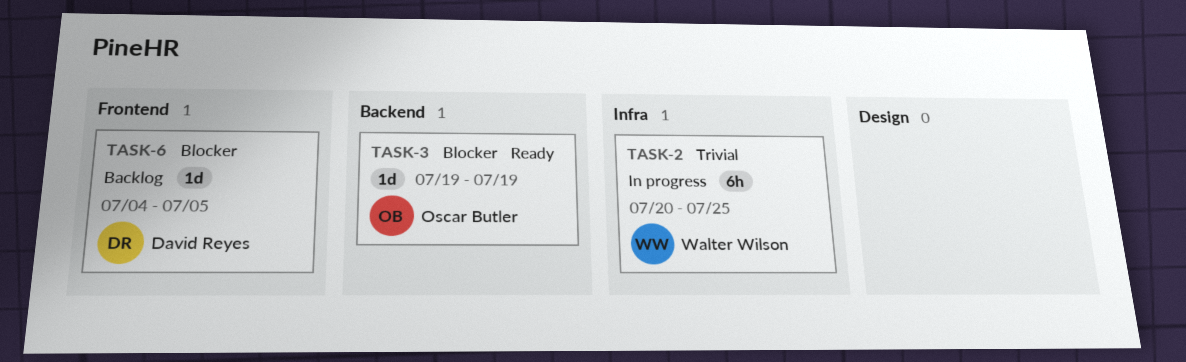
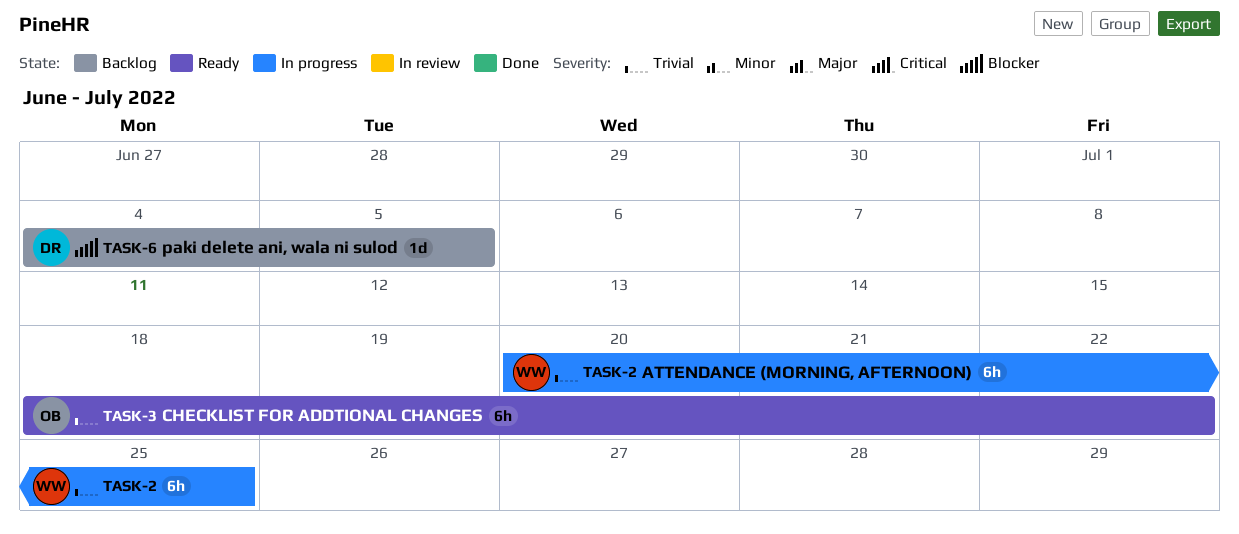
TASK-3, priority: Blocker -> Trivial
TASK-3, estimate: 1d -> 6h
TASK-3, start: Jul 19 -> Jul 18
TASK-3, due: Jul 19 -> Jul 22

